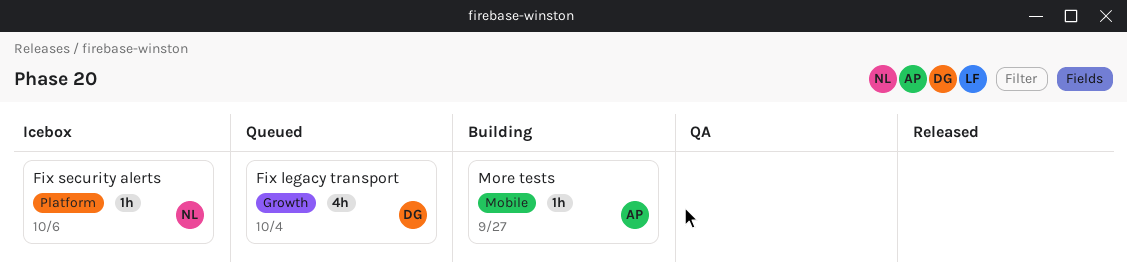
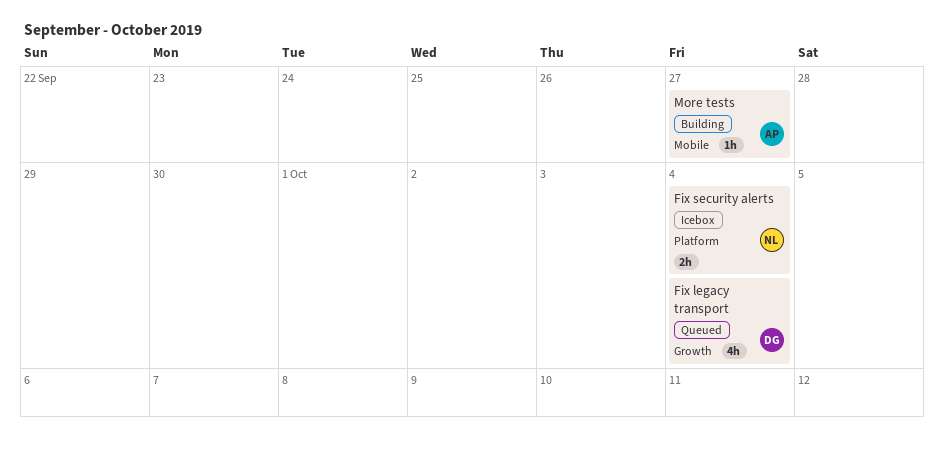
Fix security alerts, estimate: 1h -> 2h
Fix security alerts, due: Oct 6 -> Oct 4

